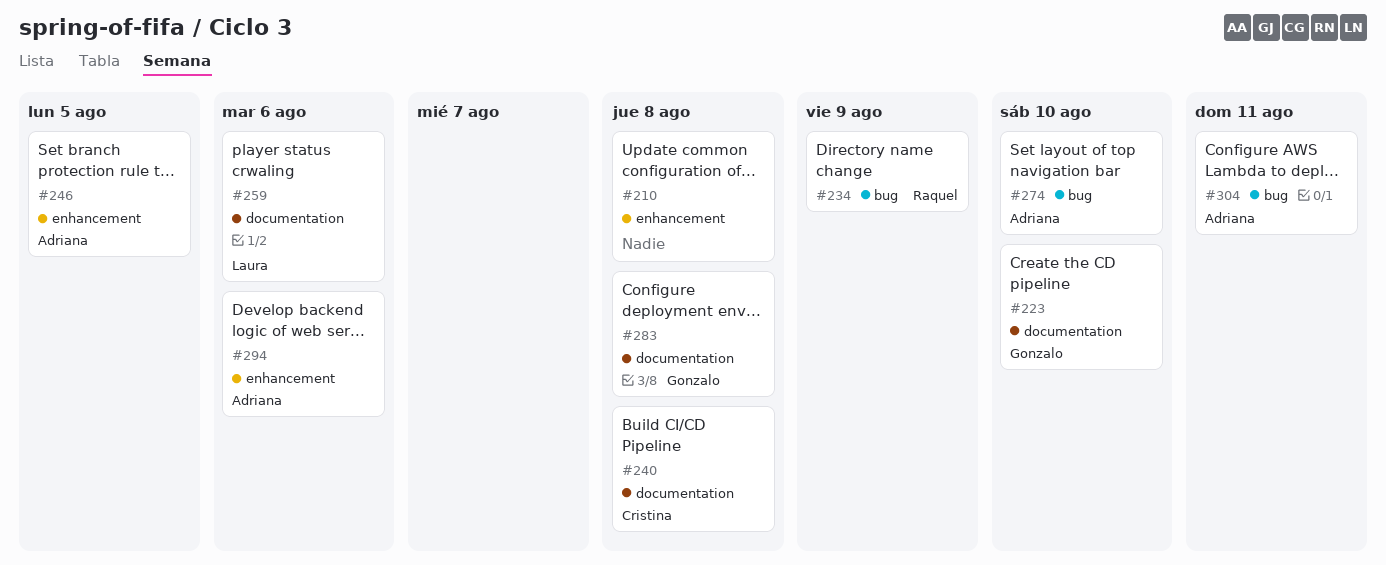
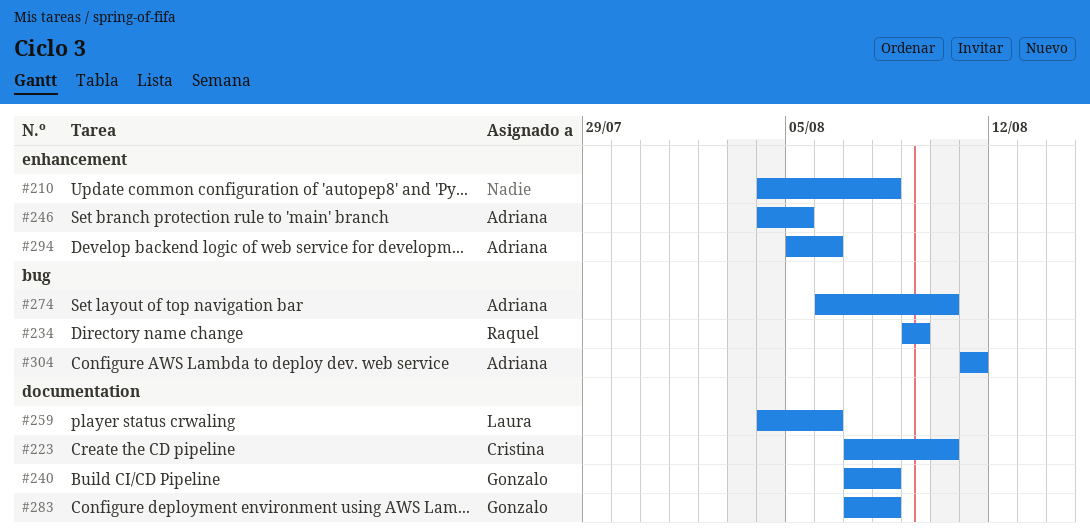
#223, owner: Gonzalo -> Cristina
#240, owner: Cristina -> Gonzalo

